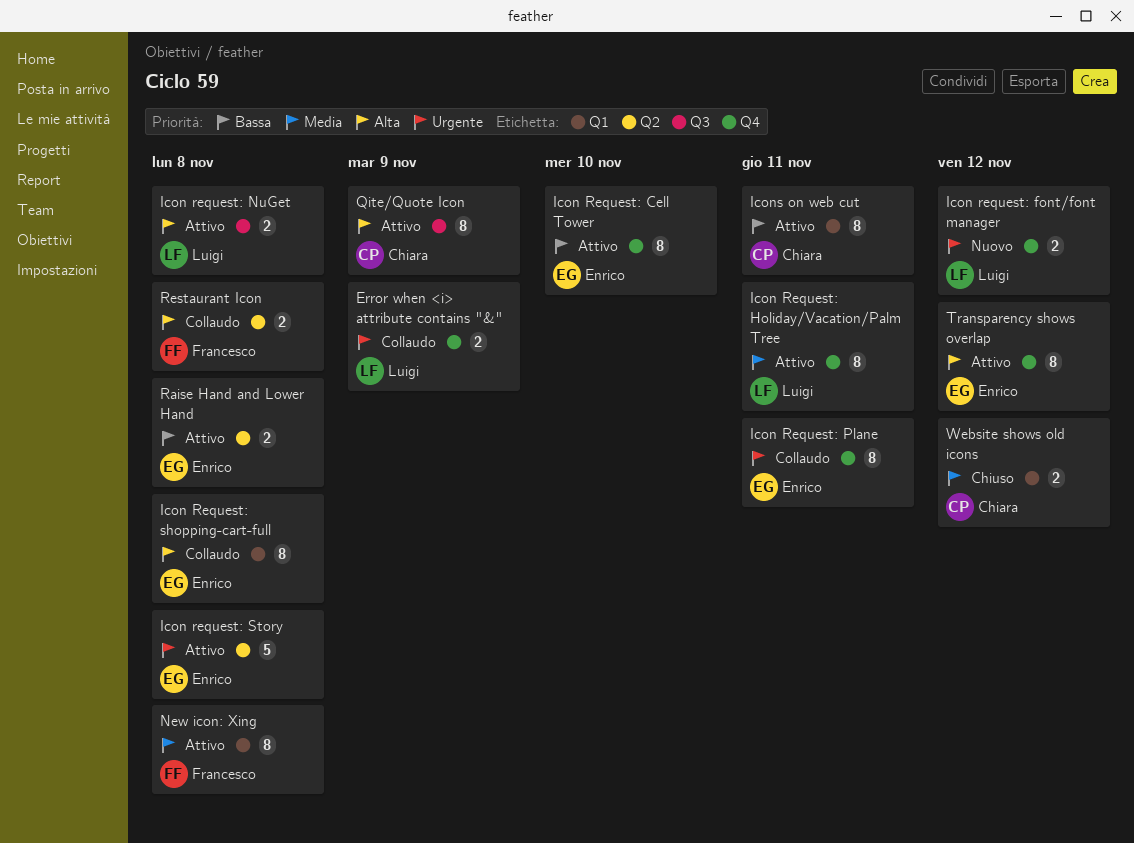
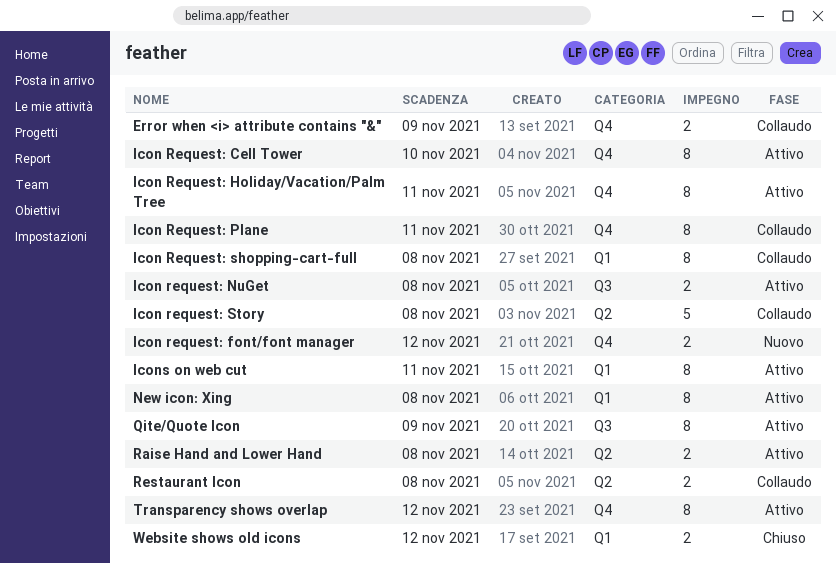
Icon request: Story, status: Attivo -> Collaudo

